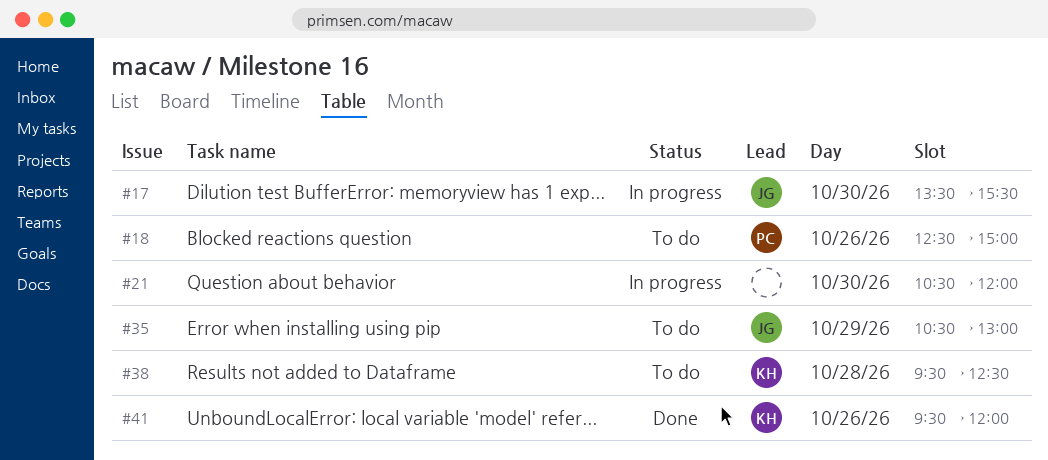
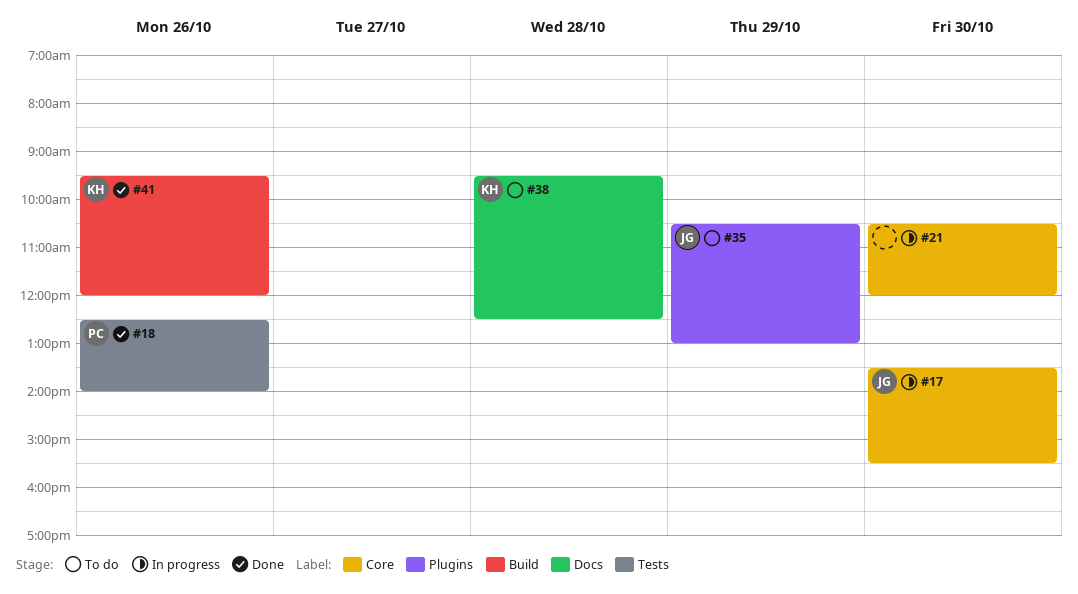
#18, status: To do -> Done
#18, ends: 15:00 -> 14:00

